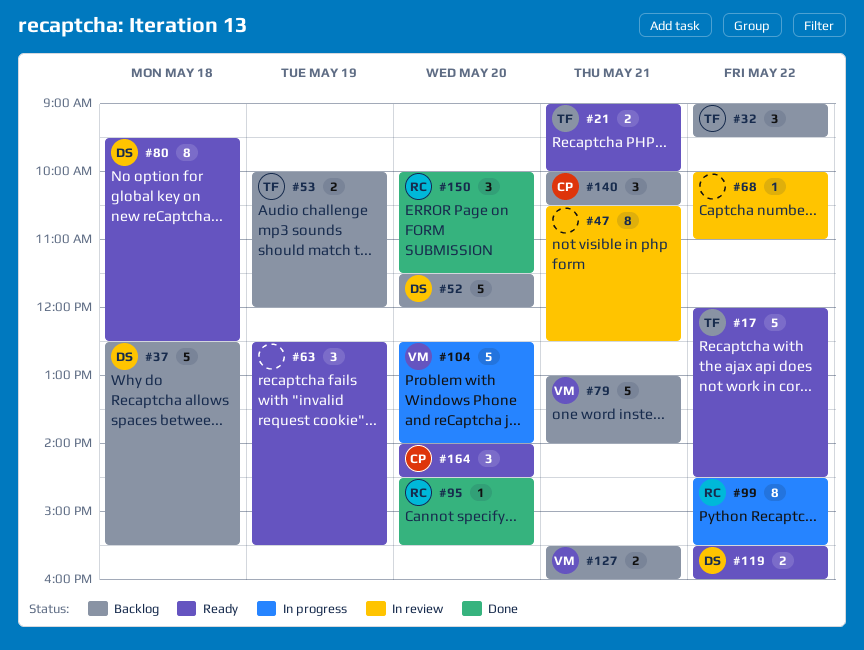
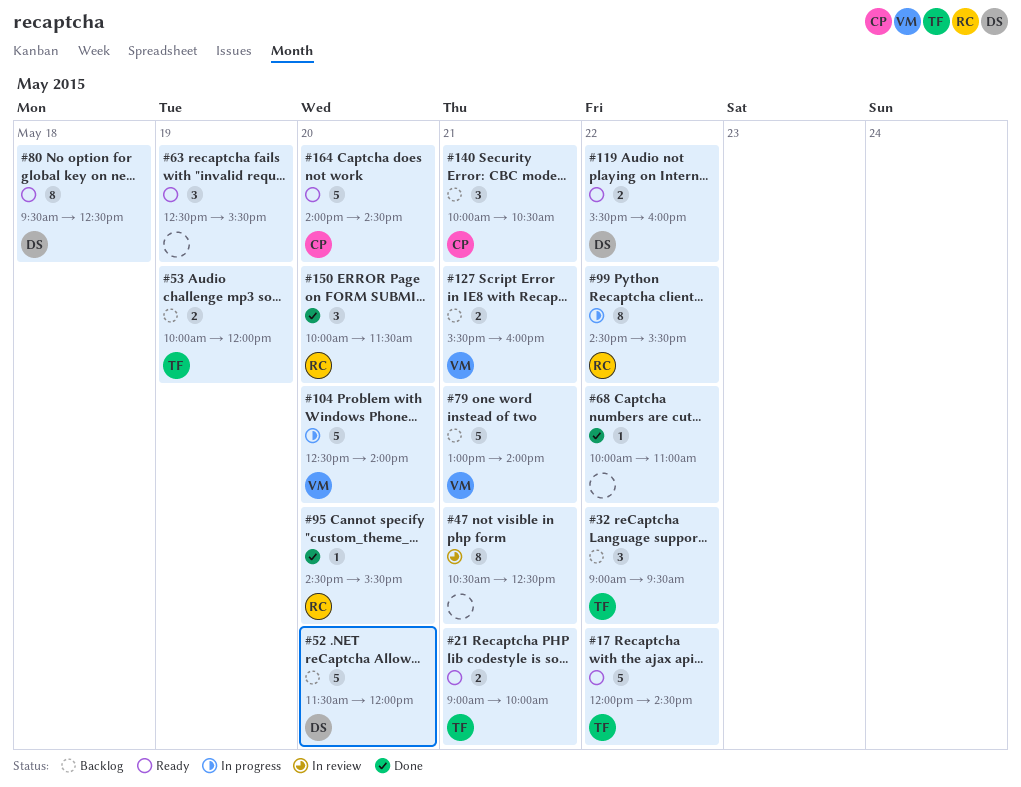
#37: present -> none
#68, status: In review -> Done
#164, estimate: 3 -> 5

